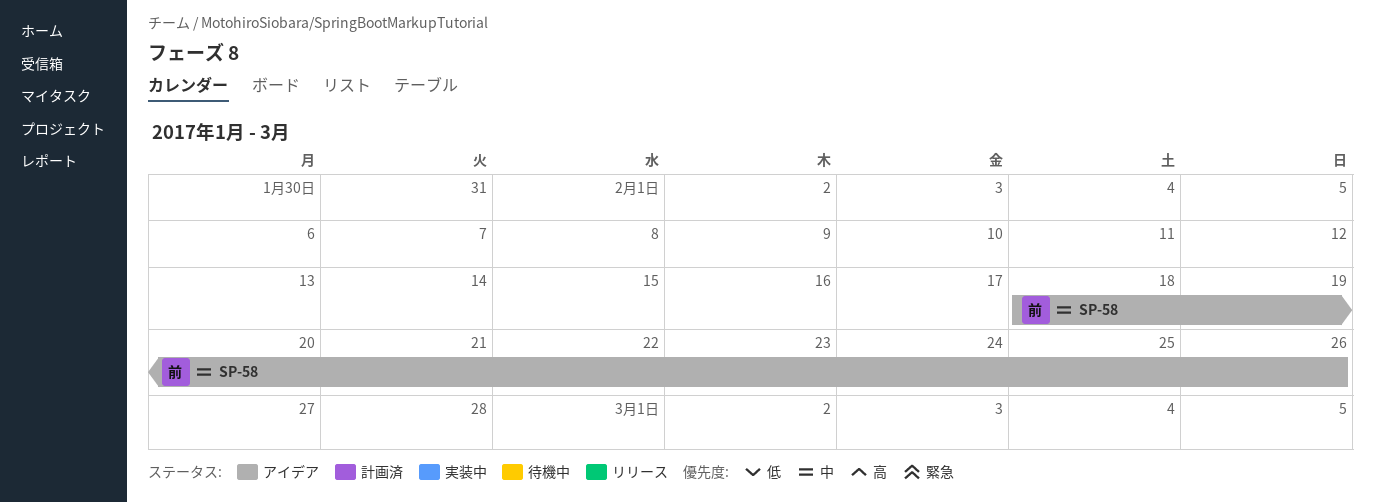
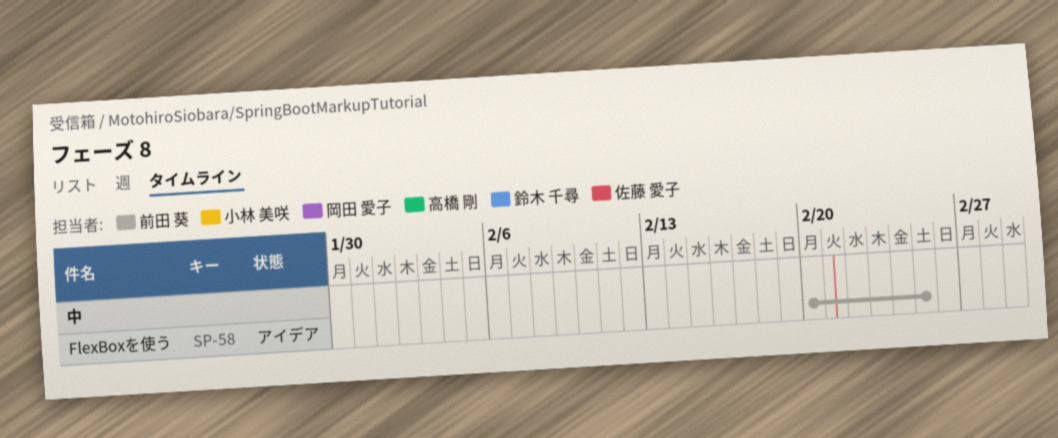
SP-58, start: Feb 18 -> Feb 20
SP-58, due: Feb 26 -> Feb 25

